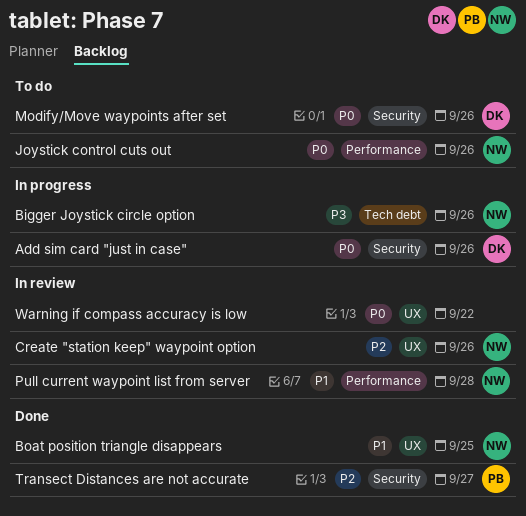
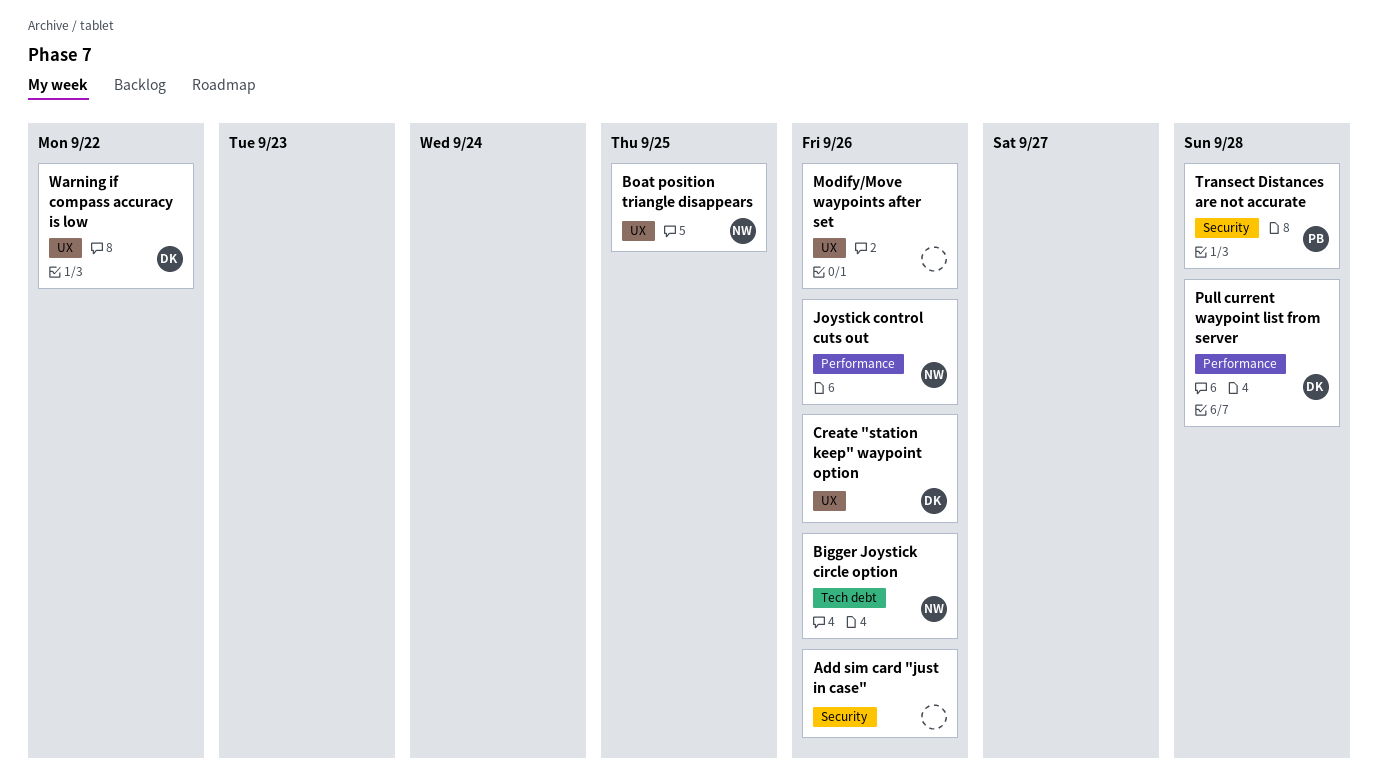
Add sim card "just in case", owner: DK -> none
Create "station keep" waypoint option, owner: NW -> DK
Modify/Move waypoints after set, owner: DK -> none
Modify/Move waypoints after set, label: Security -> UX
Pull current waypoint list from server, owner: NW -> DK
Transect Distances are not accurate, due: Sep 27 -> Sep 28
Warning if compass accuracy is low, owner: none -> DK

